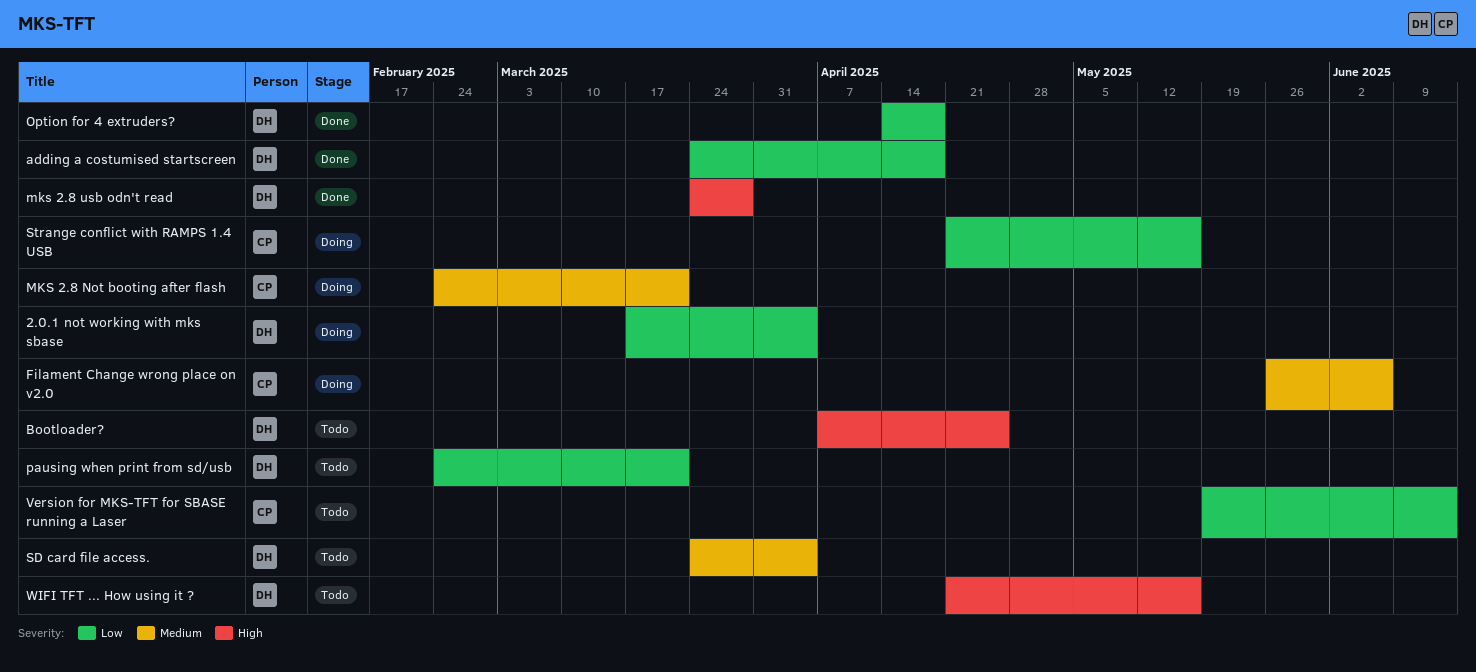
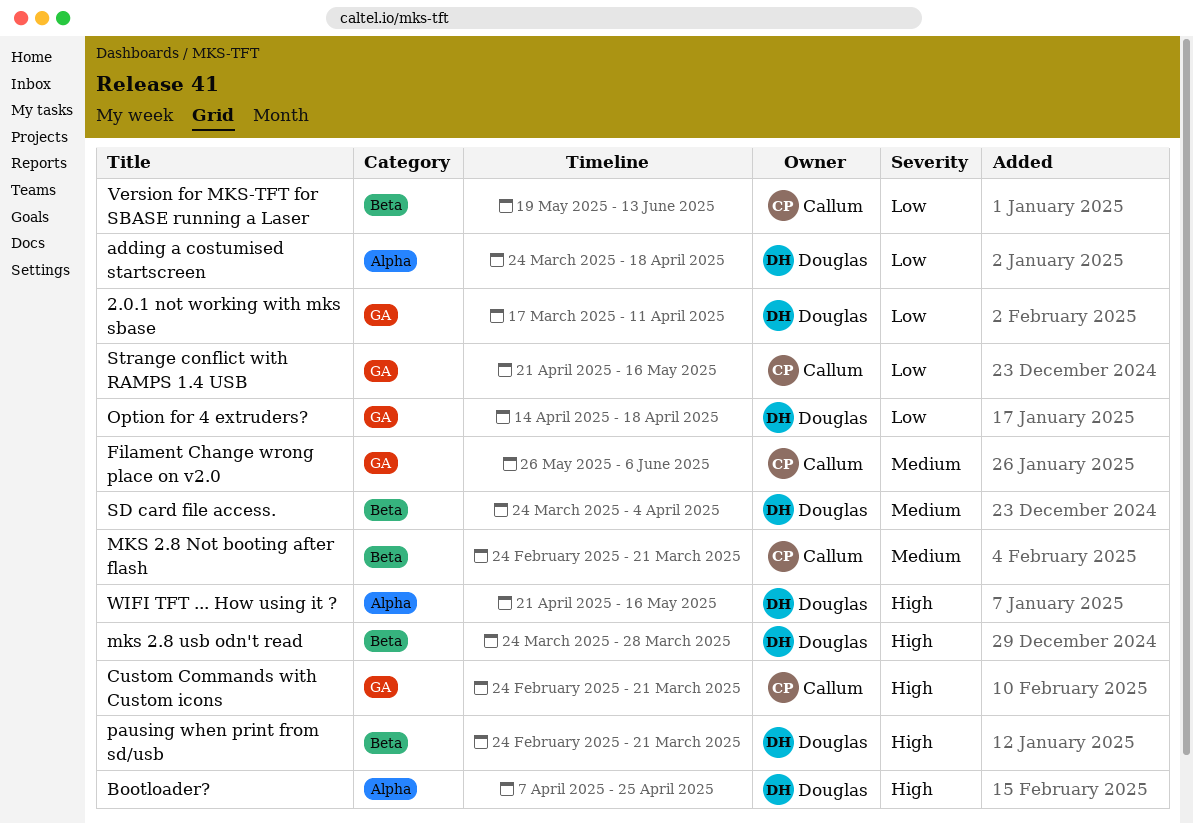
2.0.1 not working with mks sbase, due: Apr 4 -> Apr 11
Custom Commands with Custom icons: none -> present
pausing when print from sd/usb, priority: Low -> High

